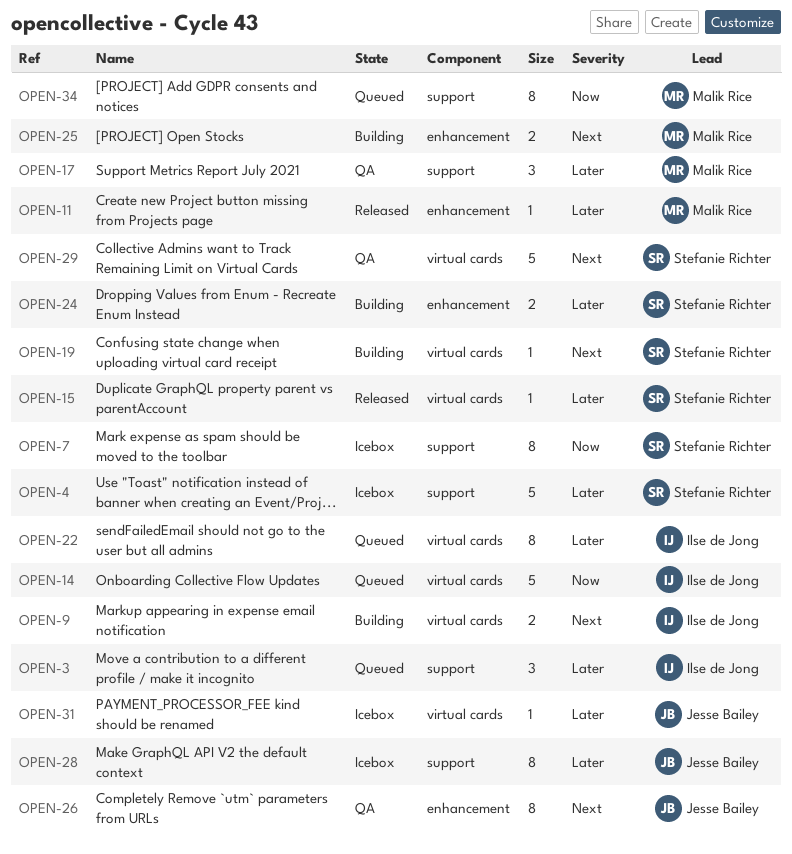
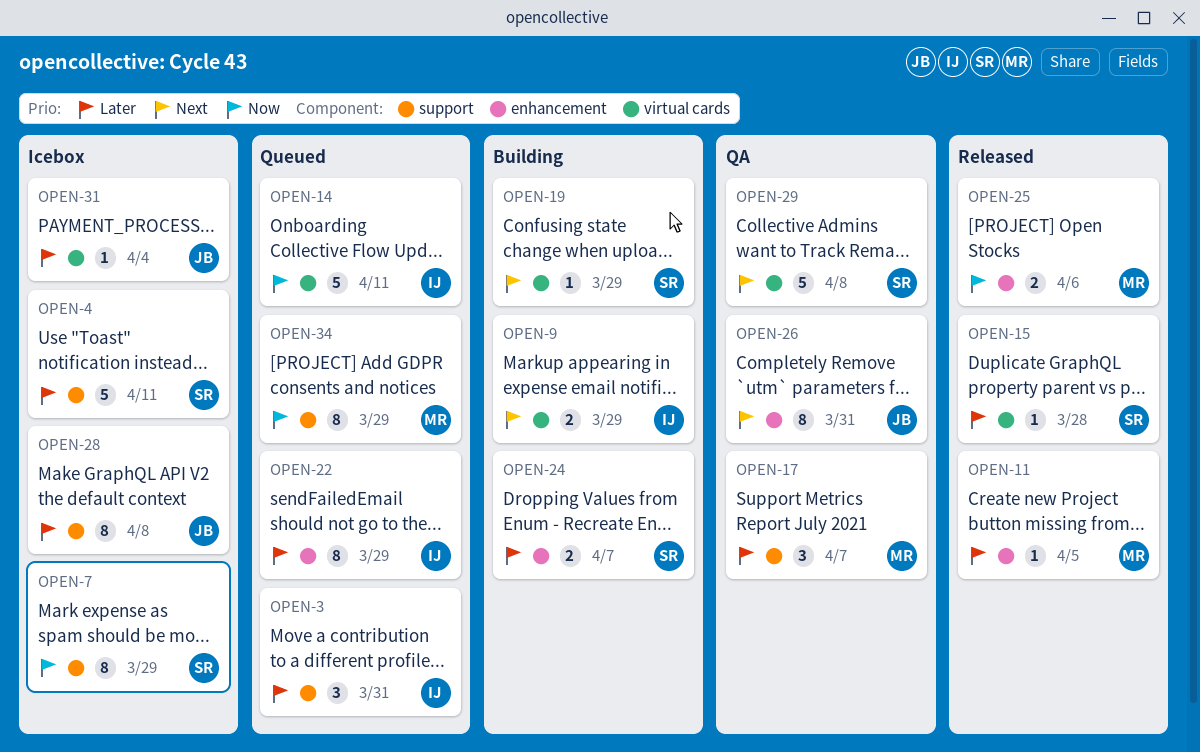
OPEN-22, label: virtual cards -> enhancement
OPEN-25, status: Building -> Released
OPEN-25, priority: Next -> Now

